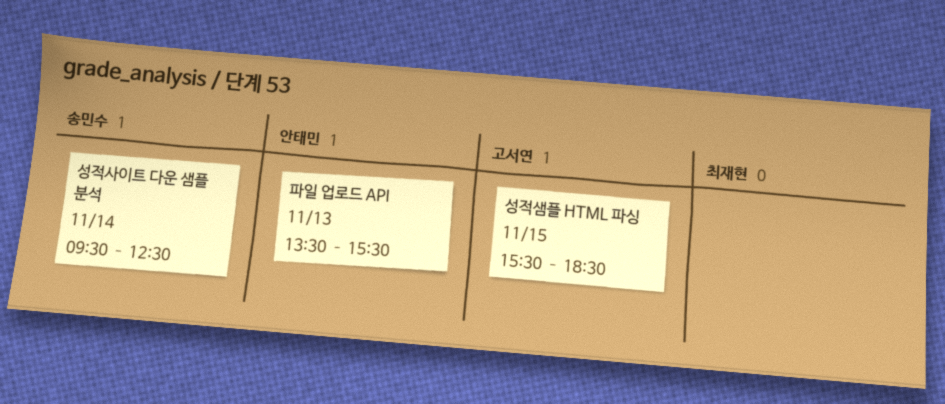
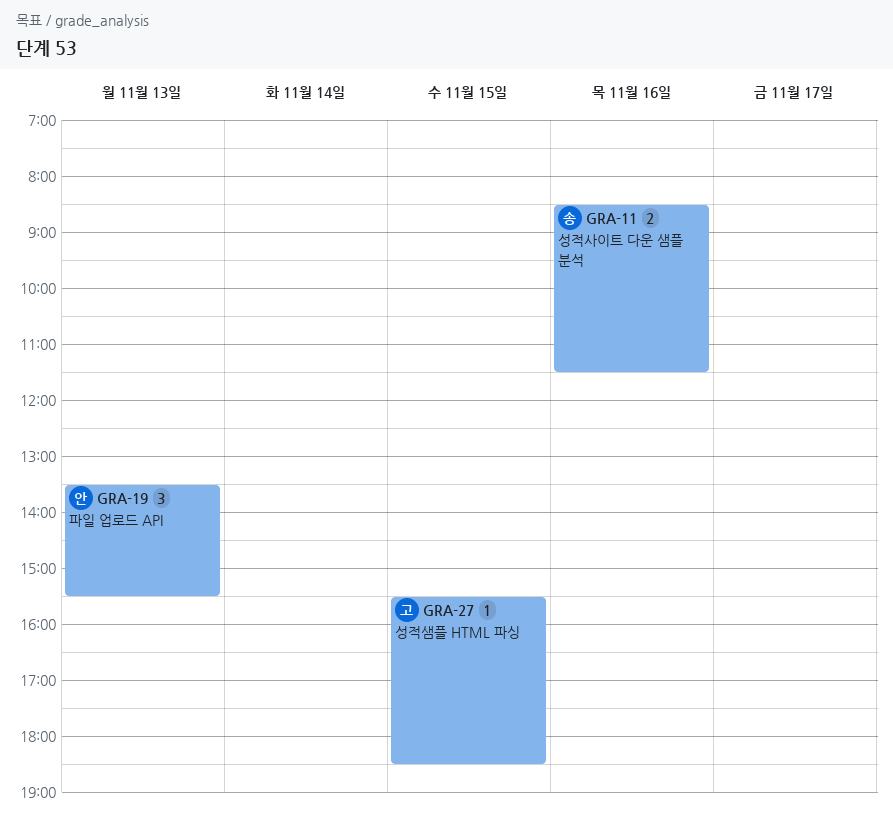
성적사이트 다운 샘플 분석, day: Nov 14 -> Nov 16
성적사이트 다운 샘플 분석, begins: 09:30 -> 08:30
성적사이트 다운 샘플 분석, ends: 12:30 -> 11:30

